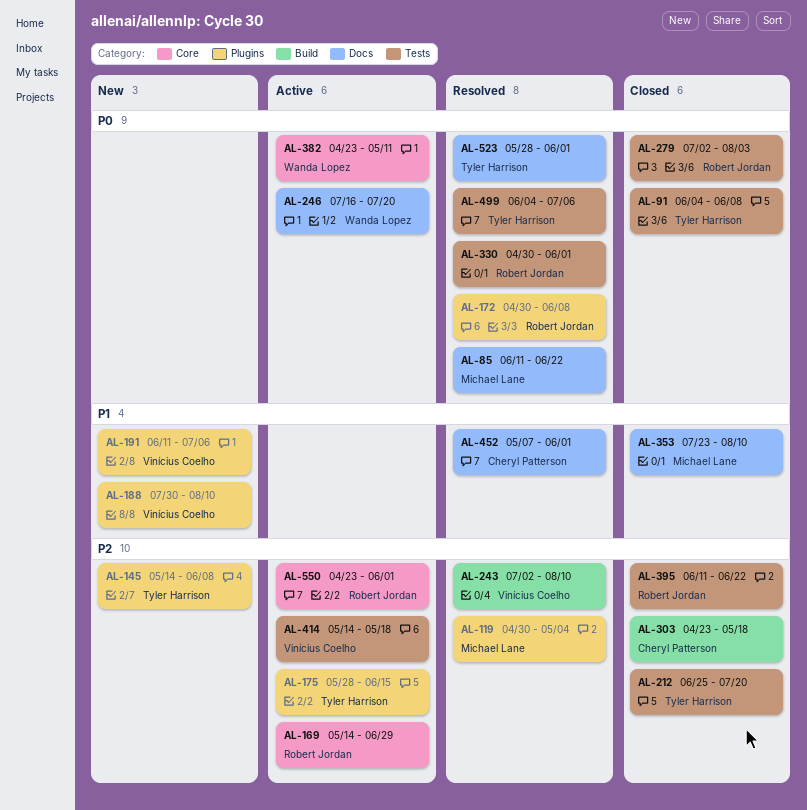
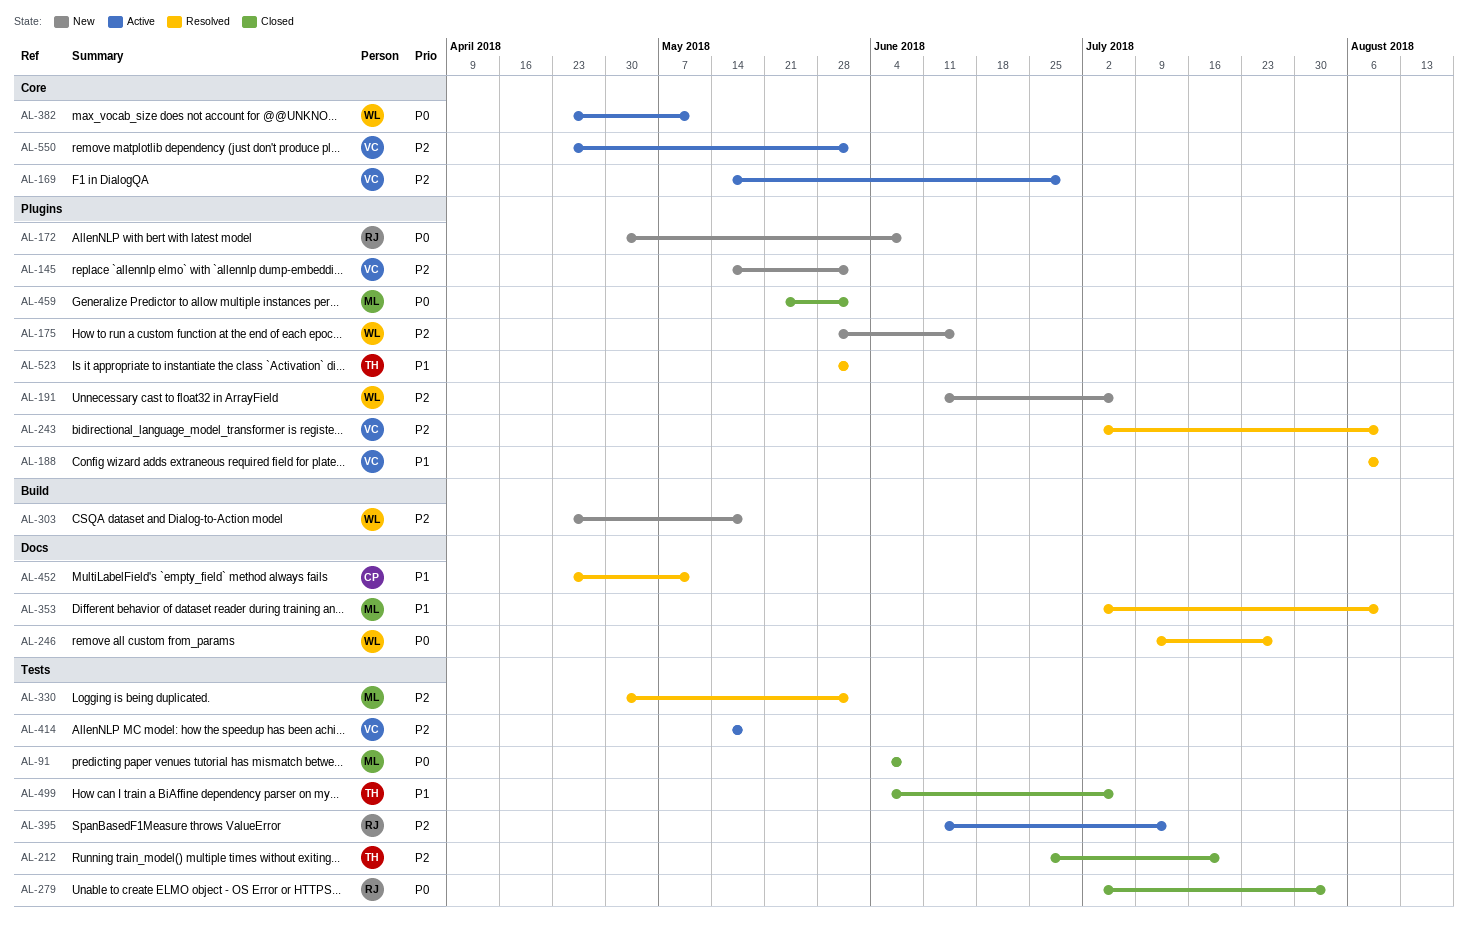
AL-85: present -> none
AL-91, owner: Tyler Harrison -> Michael Lane
AL-119: present -> none
AL-145, owner: Tyler Harrison -> Vinícius Coelho
AL-145, due: Jun 8 -> Jun 1
AL-169, owner: Robert Jordan -> Vinícius Coelho
AL-172, status: Resolved -> New
AL-175, status: Active -> New
AL-175, owner: Tyler Harrison -> Wanda Lopez
AL-188, status: New -> Resolved
AL-188, start: Jul 30 -> Aug 6
AL-191, owner: Vinícius Coelho -> Wanda Lopez
AL-191, priority: P1 -> P2
AL-243, label: Build -> Plugins
AL-246, status: Active -> Resolved
AL-246, start: Jul 16 -> Jul 9
AL-246, due: Jul 20 -> Jul 27
AL-303, status: Closed -> New
AL-303, owner: Cheryl Patterson -> Wanda Lopez
AL-330, owner: Robert Jordan -> Michael Lane
AL-330, priority: P0 -> P2
AL-353, status: Closed -> Resolved
AL-353, start: Jul 23 -> Jul 2
AL-395, status: Closed -> Active
AL-395, due: Jun 22 -> Jul 13
AL-452, start: May 7 -> Apr 23
AL-452, due: Jun 1 -> May 11
AL-459: none -> present
AL-499, status: Resolved -> Closed
AL-499, priority: P0 -> P1
AL-523, priority: P0 -> P1
AL-523, label: Docs -> Plugins
AL-550, owner: Robert Jordan -> Vinícius Coelho

